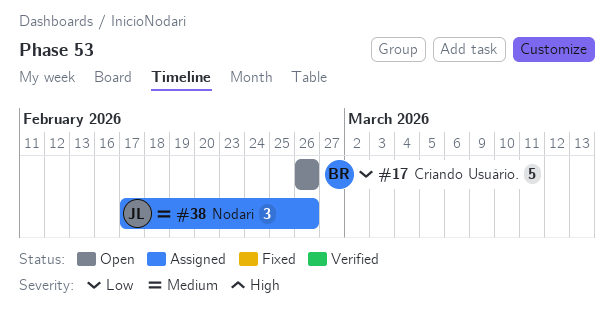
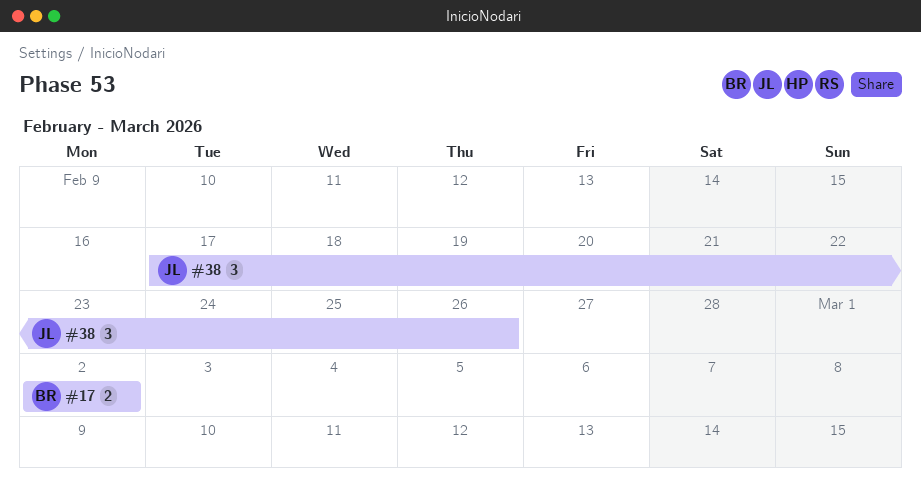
#17, estimate: 5 -> 2
#17, start: Feb 26 -> Mar 2
#17, due: Feb 26 -> Mar 2

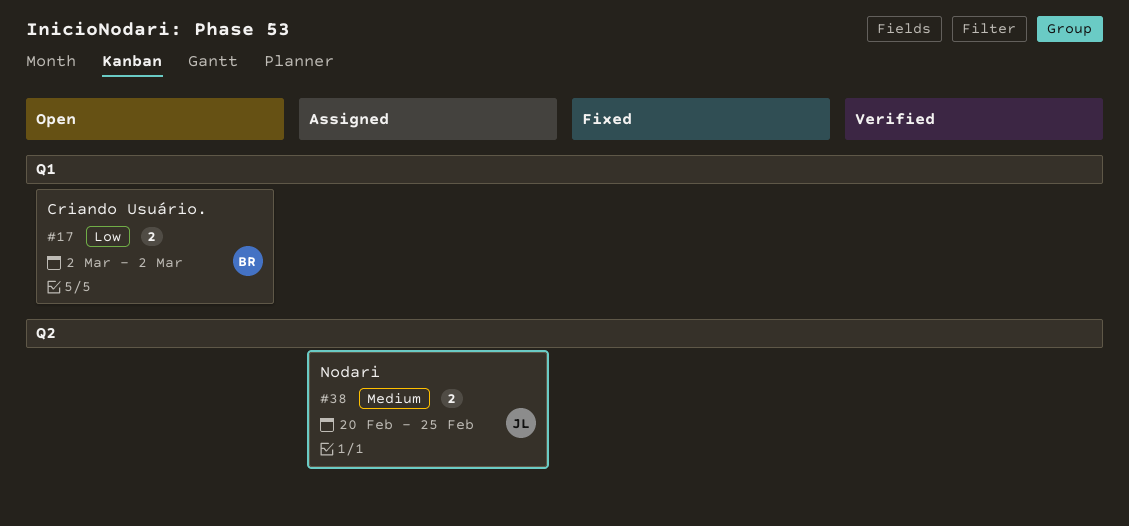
#38, estimate: 3 -> 2
#38, start: Feb 17 -> Feb 20
#38, due: Feb 26 -> Feb 25

